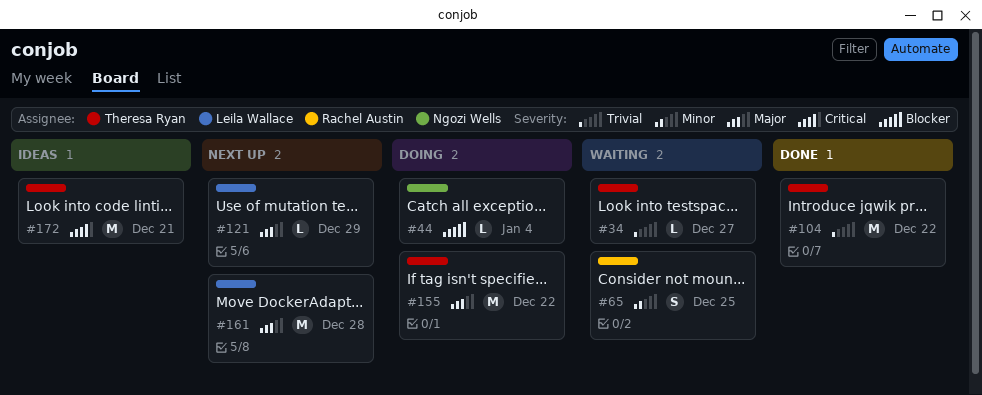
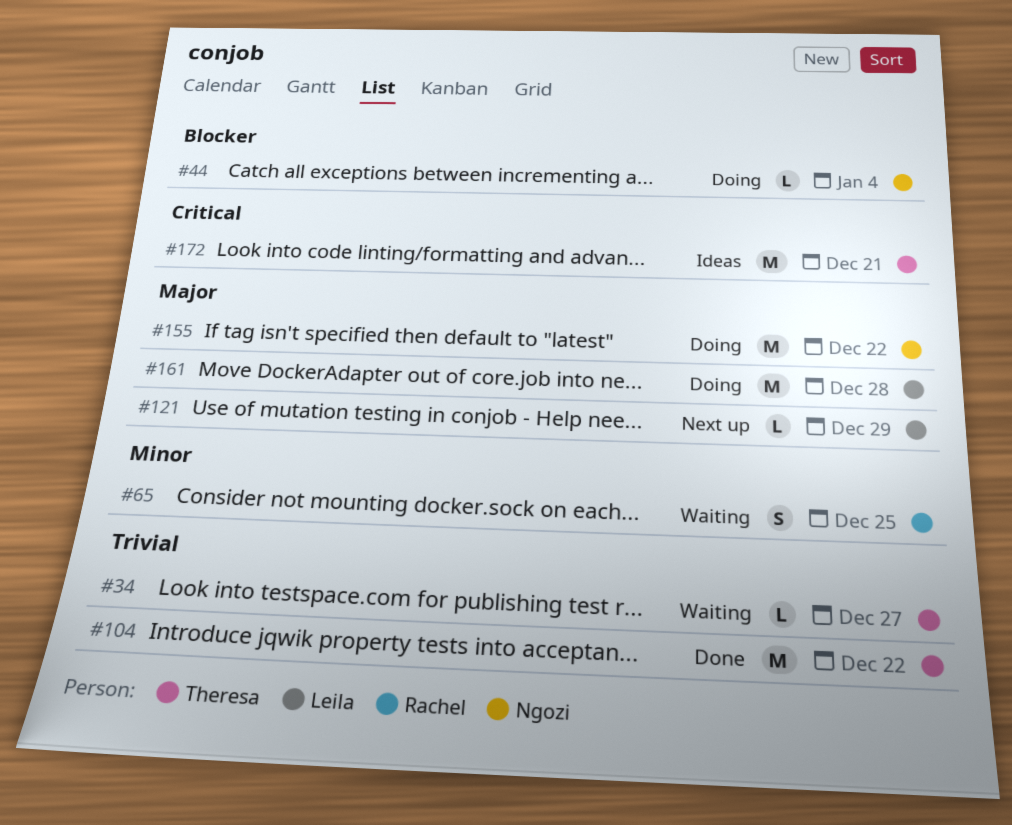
#155, owner: Theresa Ryan -> Ngozi Wells
#161, status: Next up -> Doing

